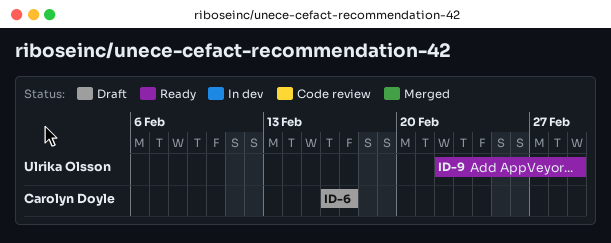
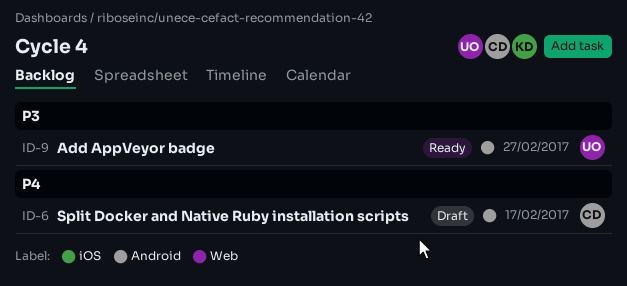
ID-9, due: Mar 1 -> Feb 27

